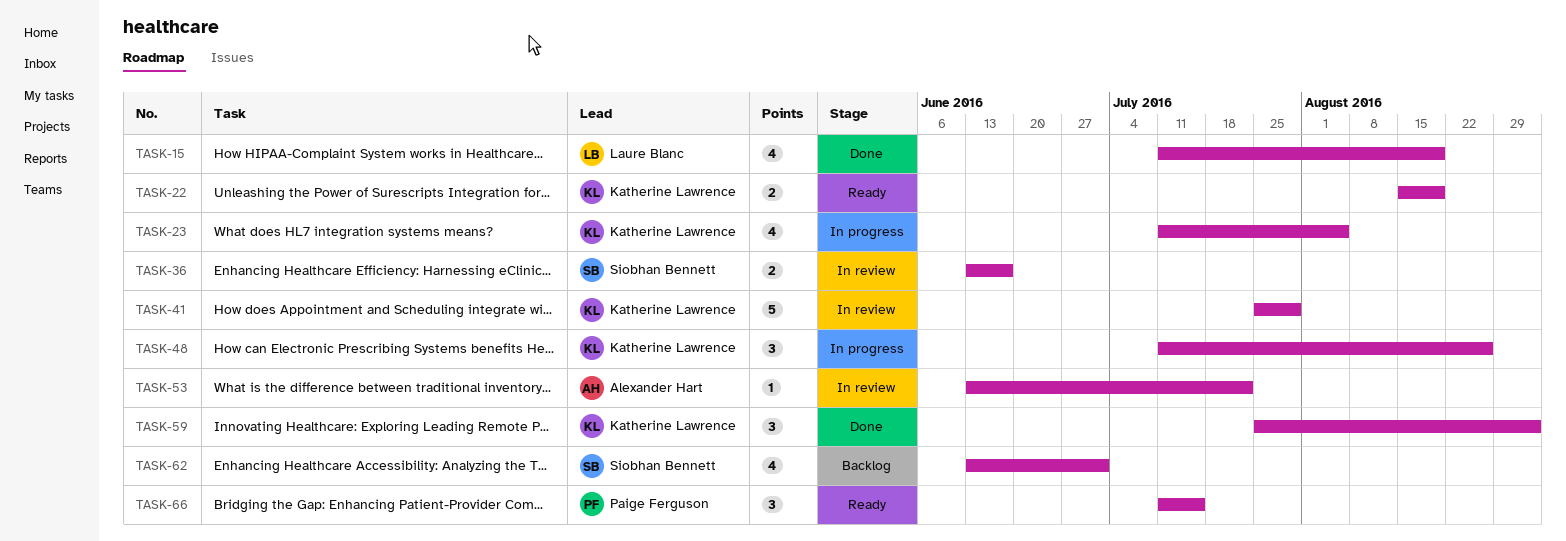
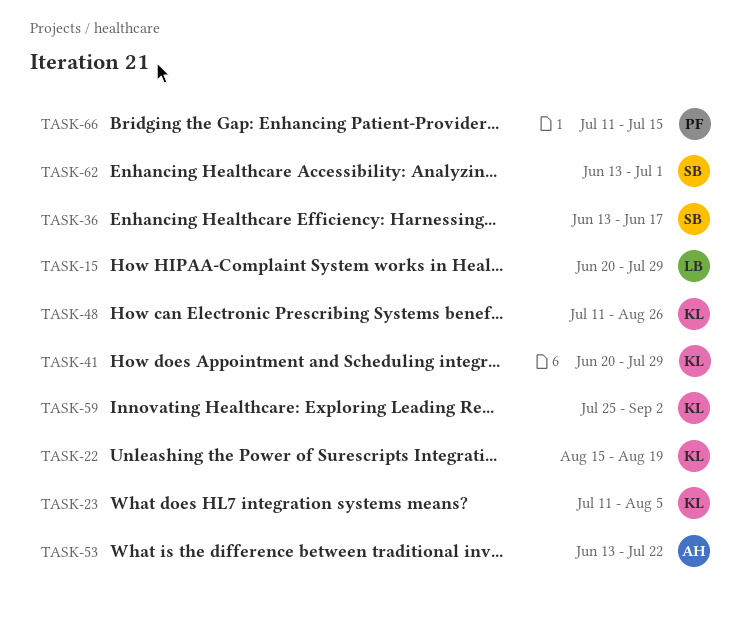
TASK-15, start: Jul 11 -> Jun 20
TASK-15, due: Aug 19 -> Jul 29
TASK-41, start: Jul 25 -> Jun 20

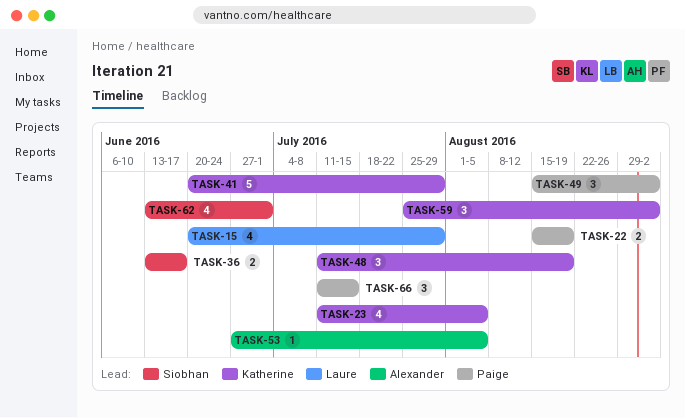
TASK-22, owner: Katherine -> Paige
TASK-48, due: Aug 26 -> Aug 19
TASK-49: none -> present
TASK-53, start: Jun 13 -> Jun 27
TASK-53, due: Jul 22 -> Aug 5

